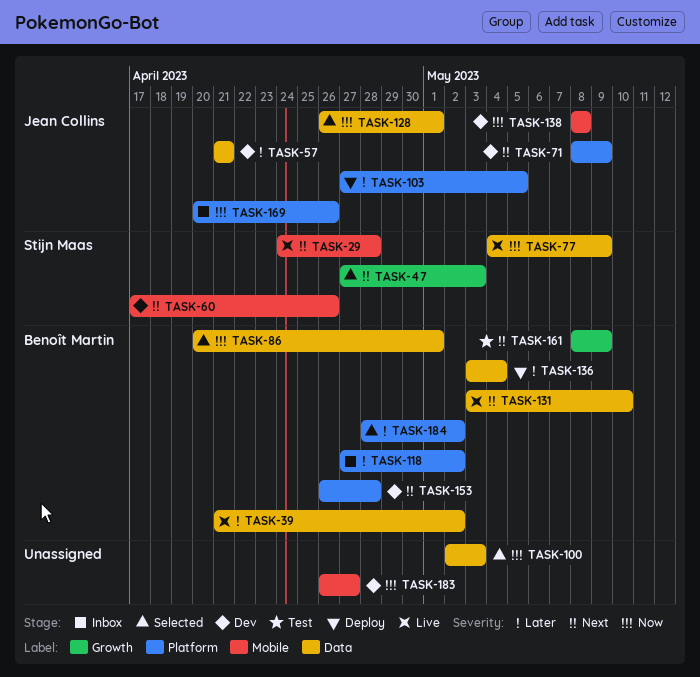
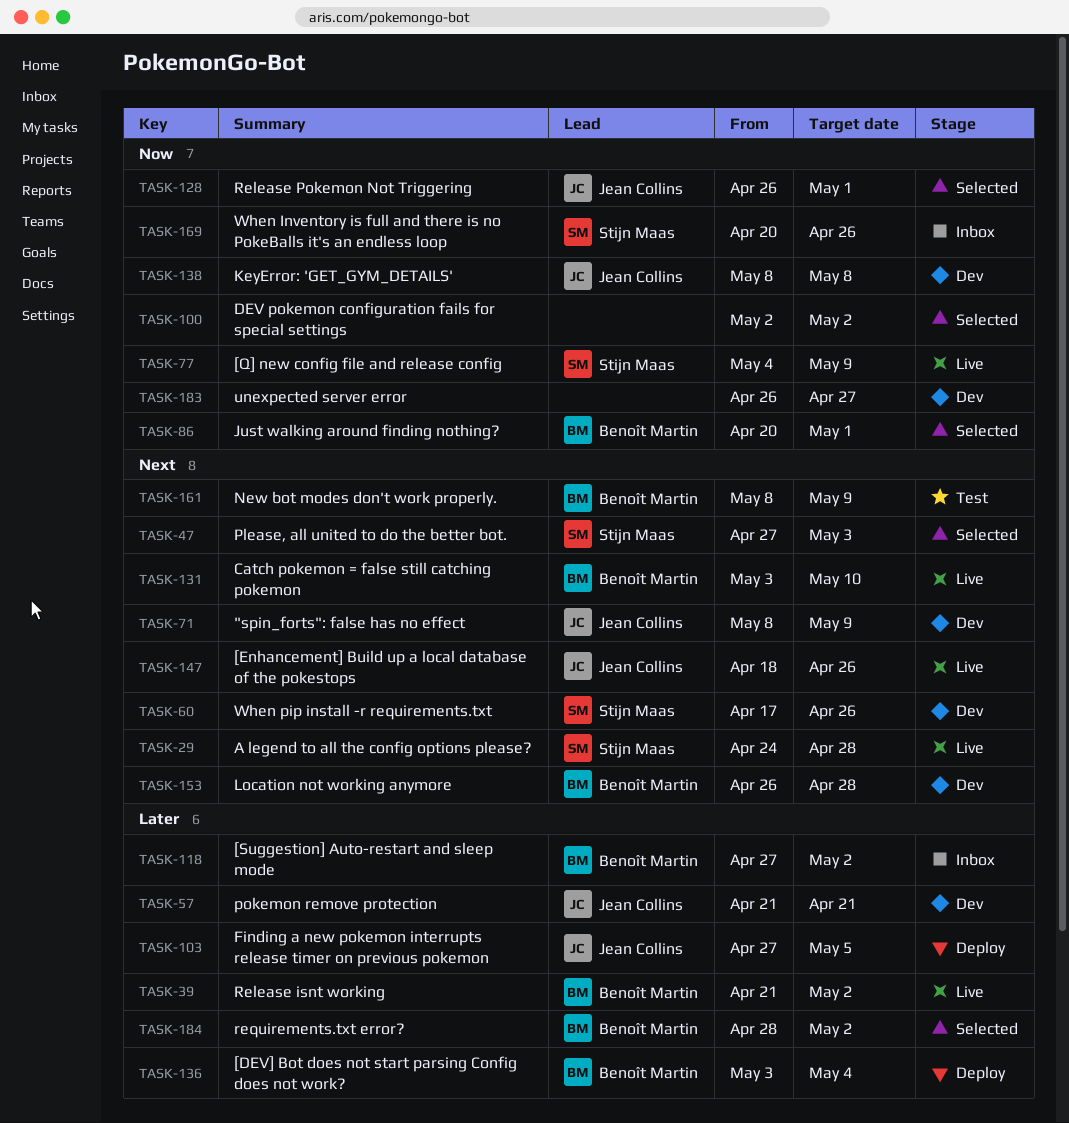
TASK-100, due: May 3 -> May 2
TASK-147: none -> present
TASK-169, owner: Jean Collins -> Stijn Maas

